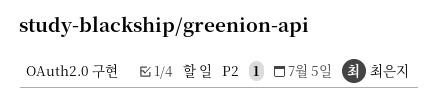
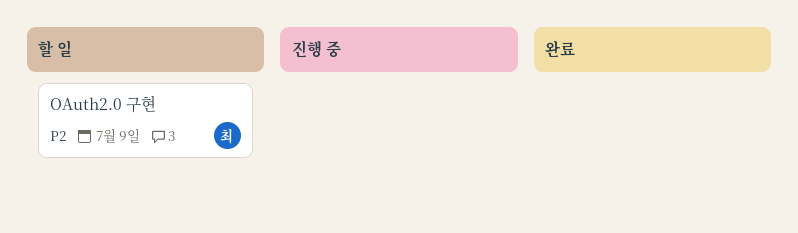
OAuth2.0 구현, due: Jul 5 -> Jul 9

